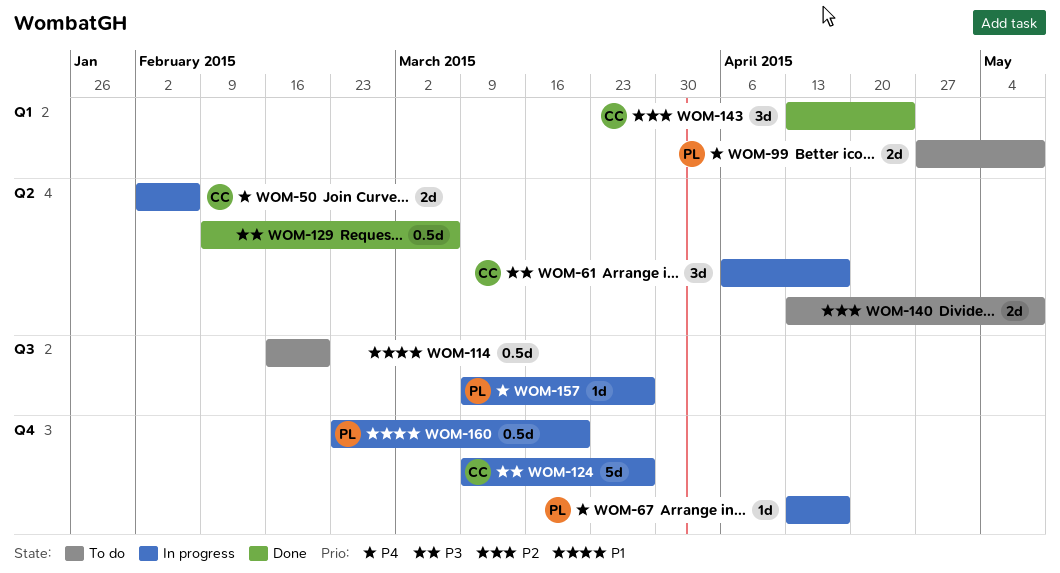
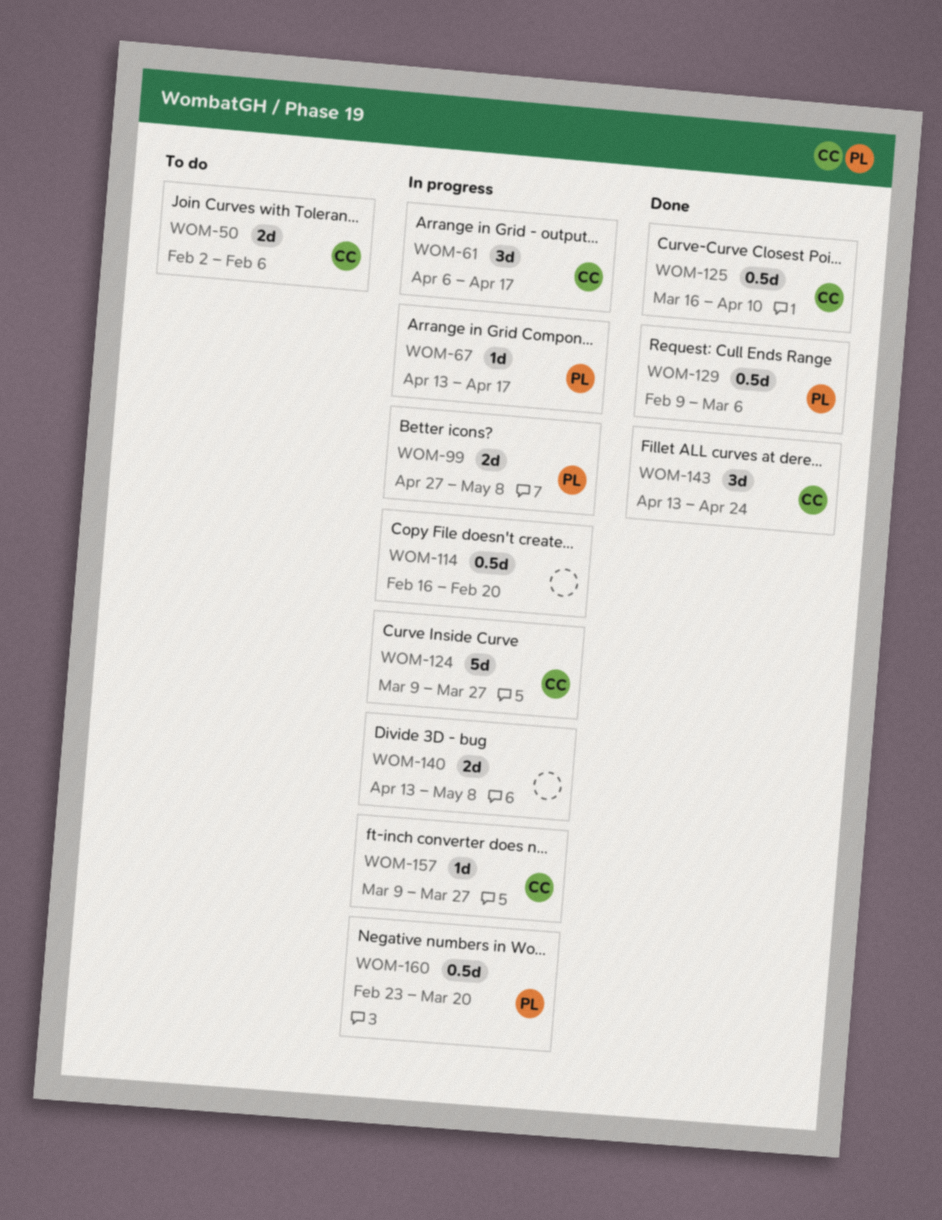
WOM-50, status: In progress -> To do
WOM-99, status: To do -> In progress
WOM-114, status: To do -> In progress
WOM-125: none -> present
WOM-129, owner: none -> PL
WOM-140, status: To do -> In progress
WOM-157, owner: PL -> CC

